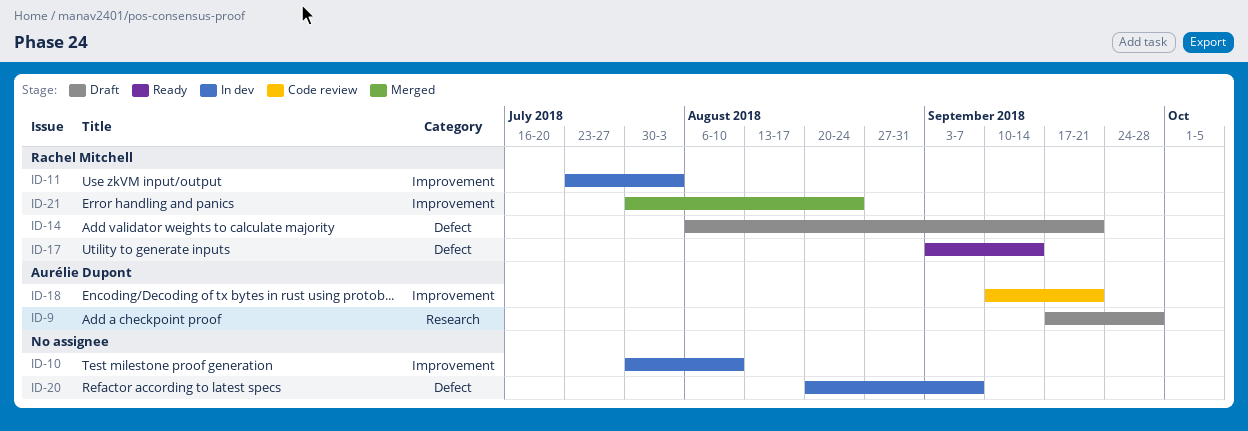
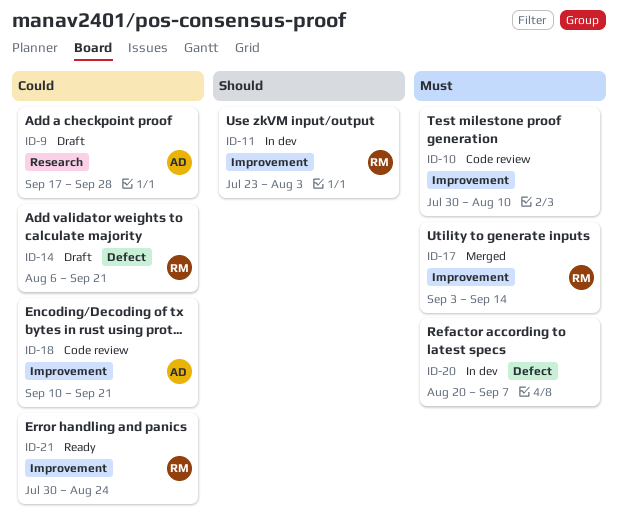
ID-10, status: In dev -> Code review
ID-17, status: Ready -> Merged
ID-17, label: Defect -> Improvement
ID-21, status: Merged -> Ready

